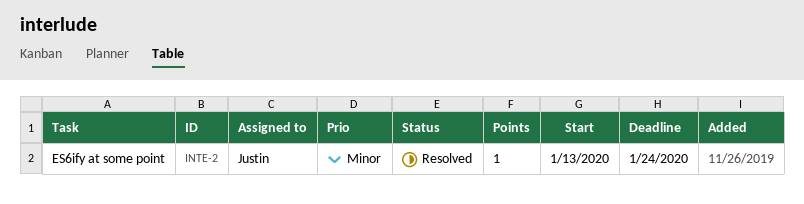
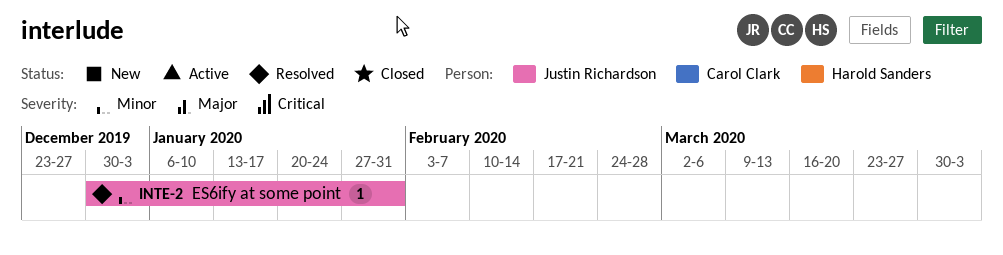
INTE-2, start: Jan 13 -> Dec 30
INTE-2, due: Jan 24 -> Jan 31

